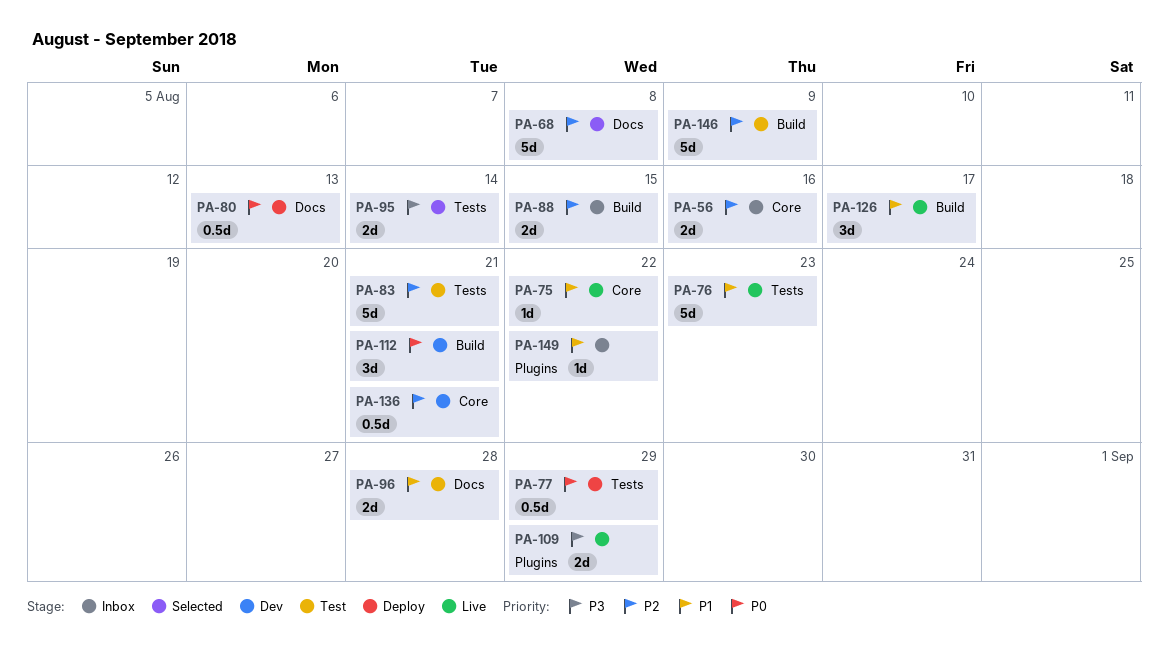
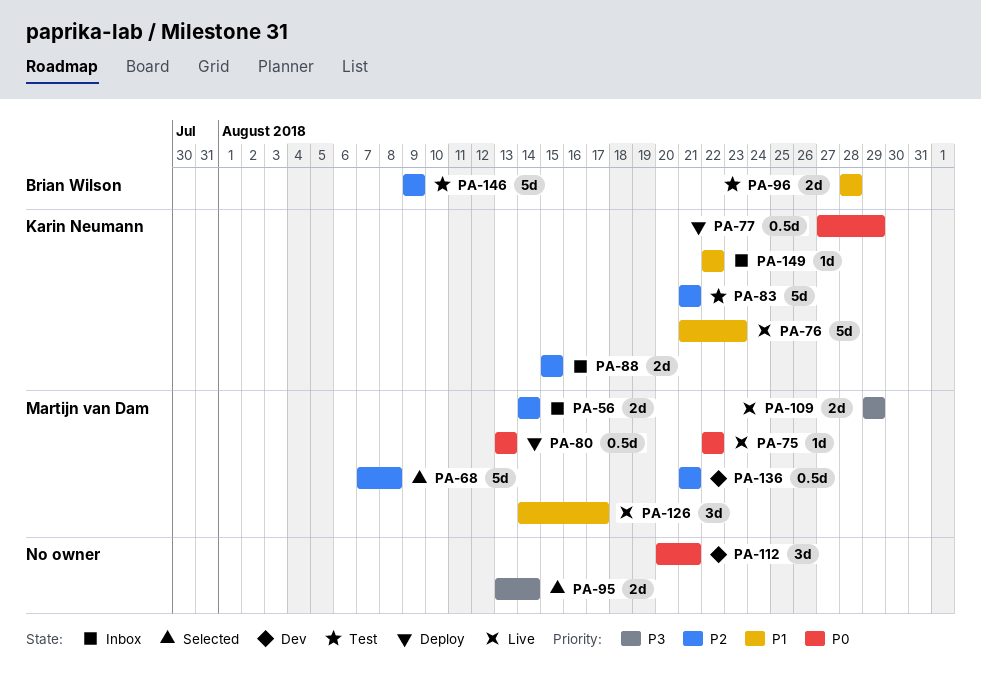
PA-56, due: Aug 16 -> Aug 14
PA-75, priority: P1 -> P0

